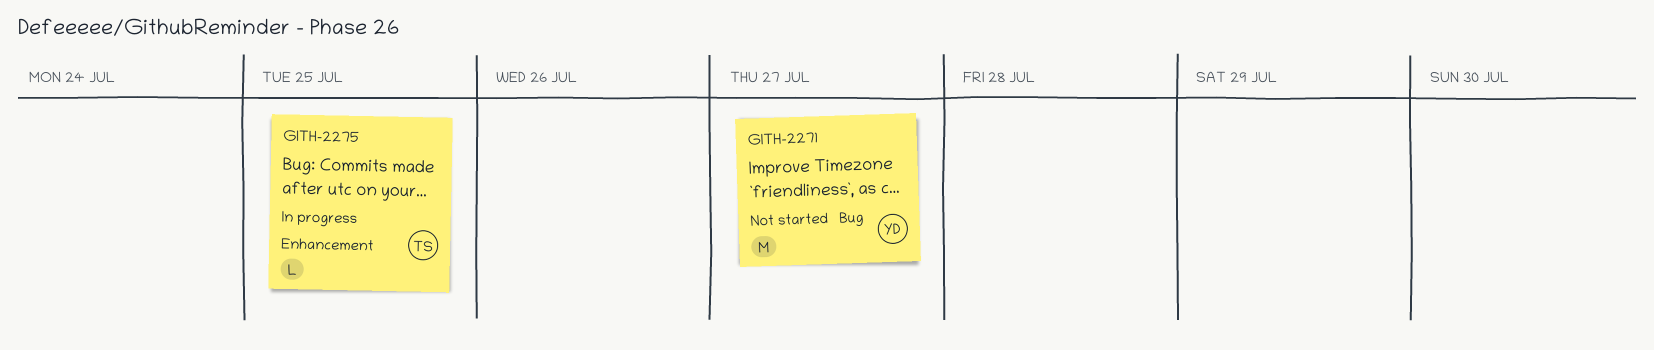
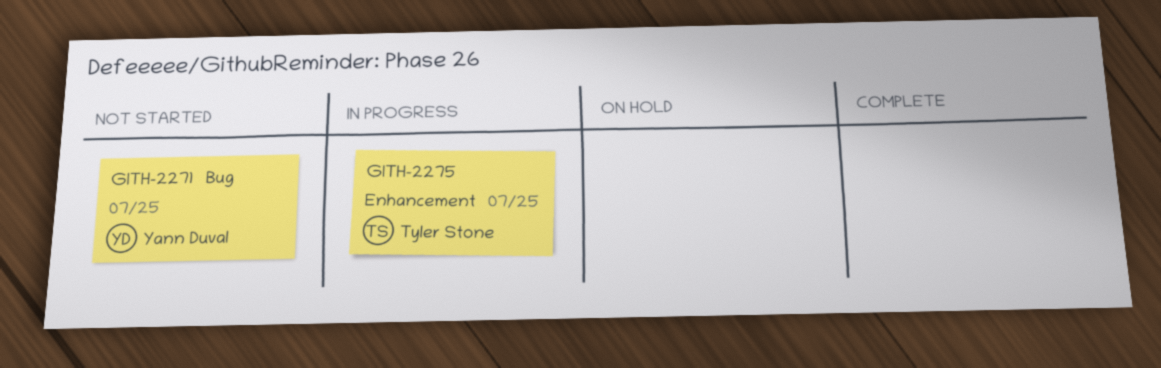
GITH-2271, due: Jul 27 -> Jul 25

